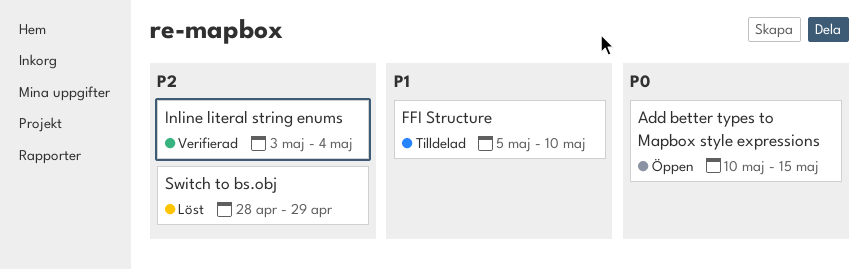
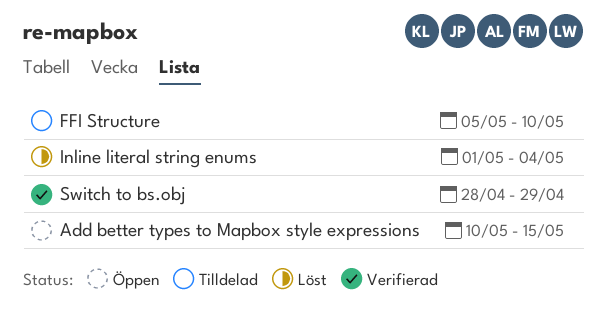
Inline literal string enums, status: Verifierad -> Löst
Inline literal string enums, start: May 3 -> May 1
Switch to bs.obj, status: Löst -> Verifierad

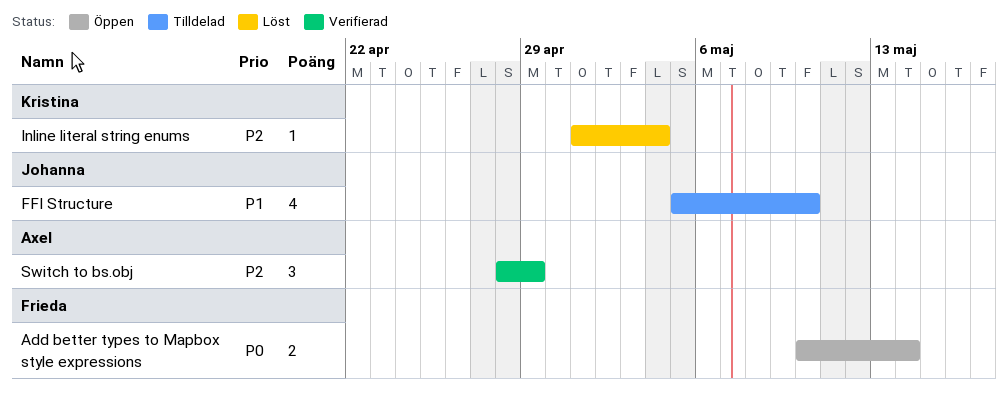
Add better types to Mapbox style expressions, due: May 15 -> May 14

